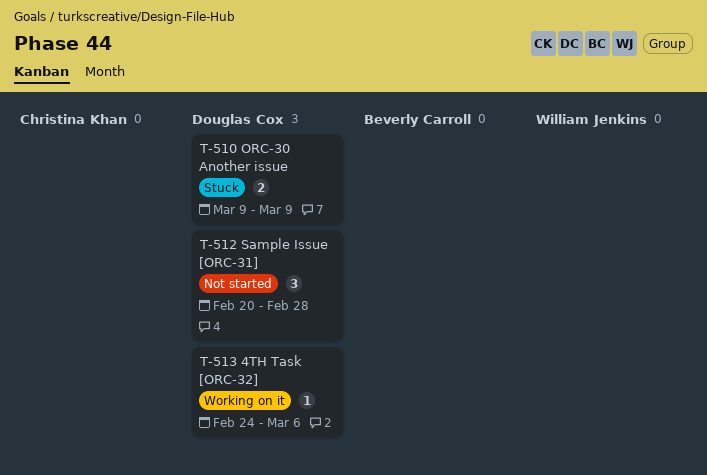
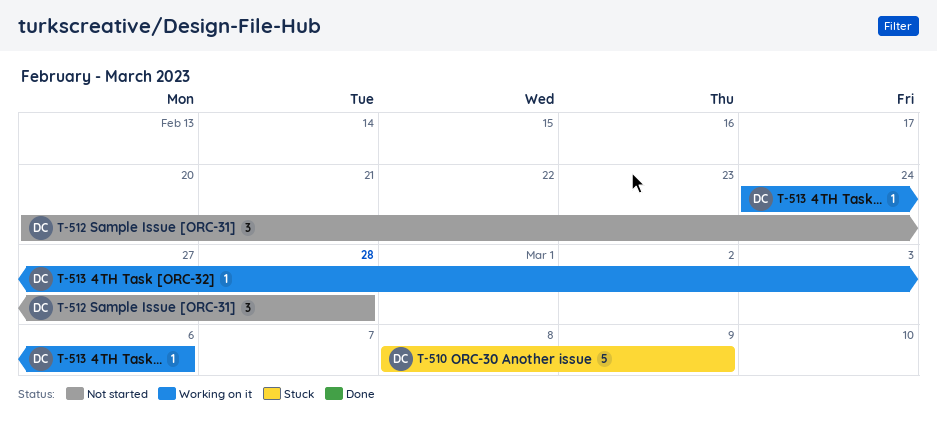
T-510, estimate: 2 -> 5
T-510, start: Mar 9 -> Mar 8

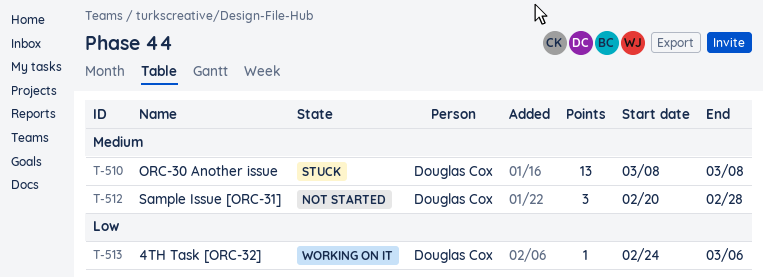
T-510, estimate: 5 -> 13
T-510, due: Mar 9 -> Mar 8

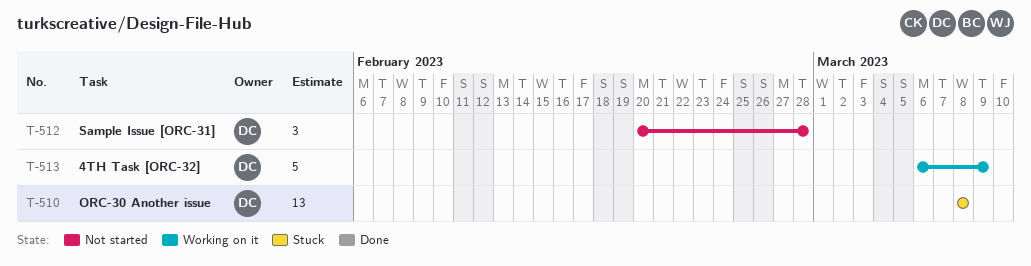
T-513, estimate: 1 -> 5
T-513, start: Feb 24 -> Mar 6
T-513, due: Mar 6 -> Mar 9

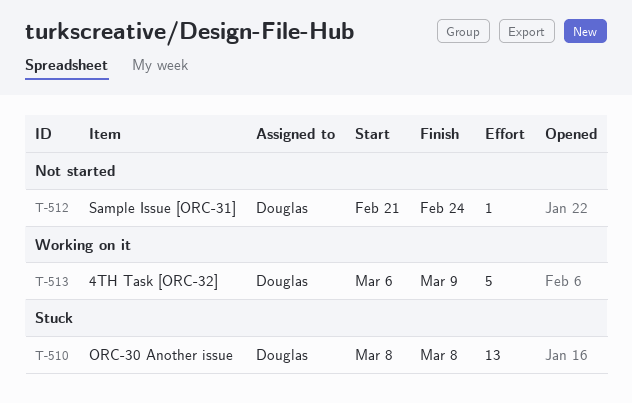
T-512, estimate: 3 -> 1
T-512, start: Feb 20 -> Feb 21
T-512, due: Feb 28 -> Feb 24

